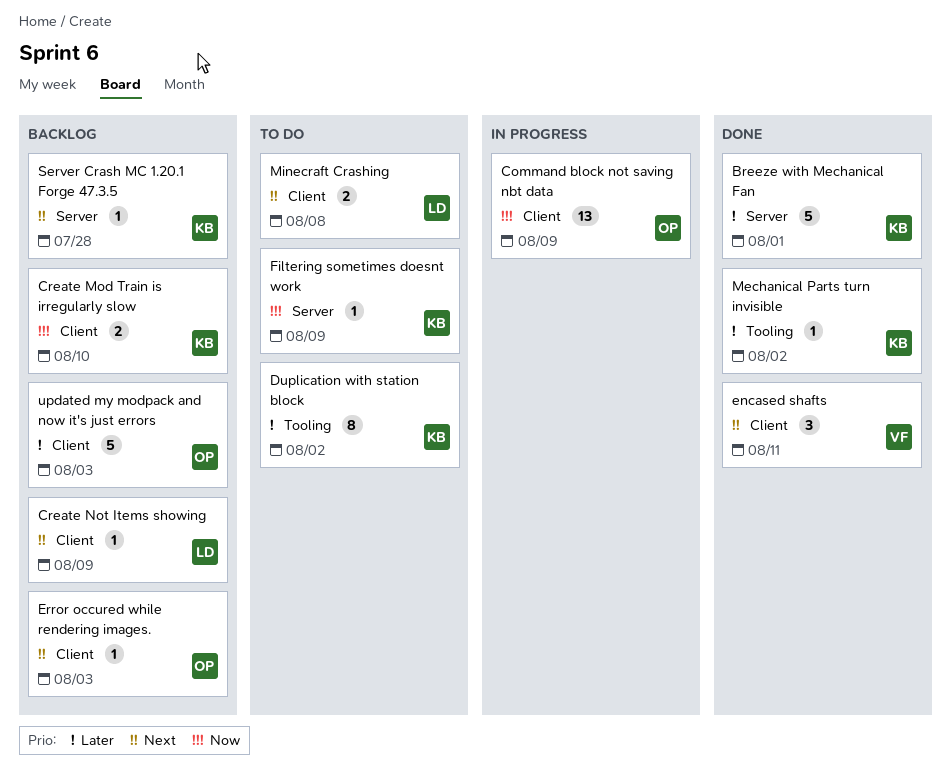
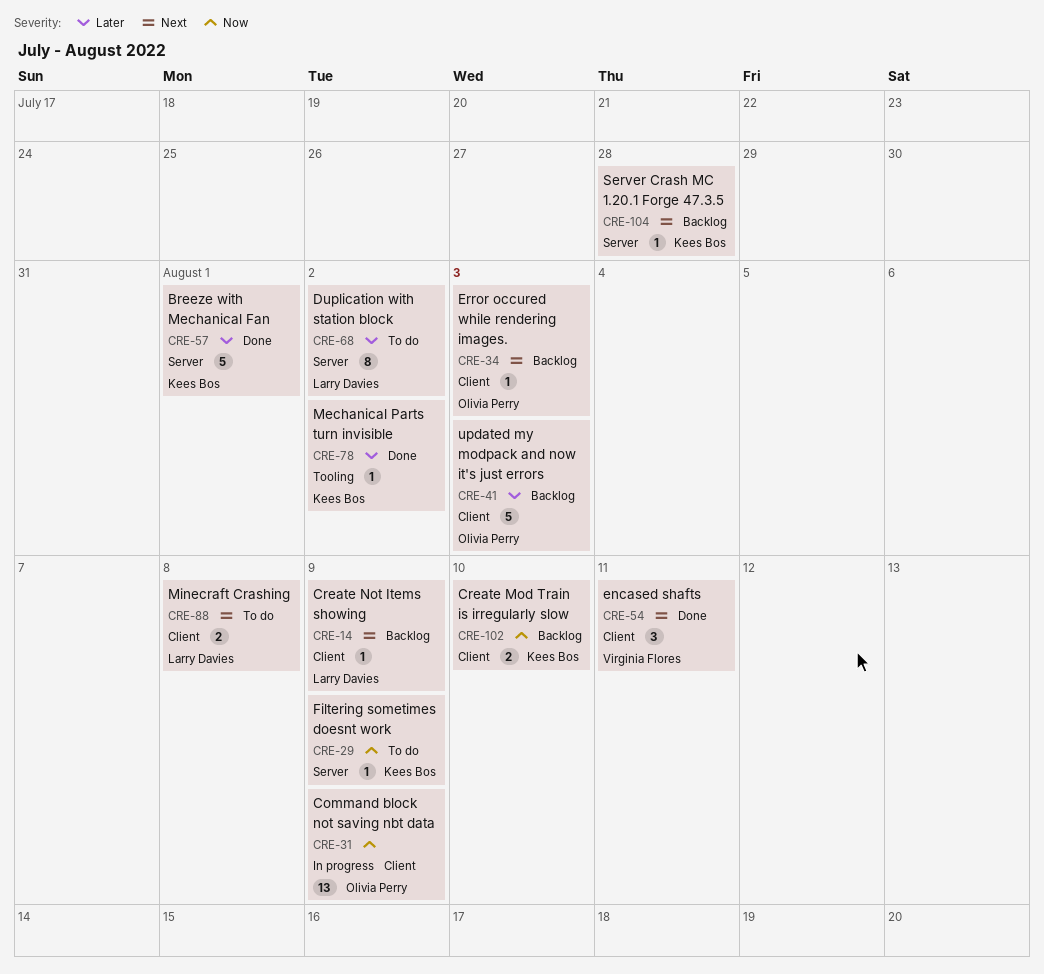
Duplication with station block, owner: Kees Bos -> Larry Davies
Duplication with station block, label: Tooling -> Server

